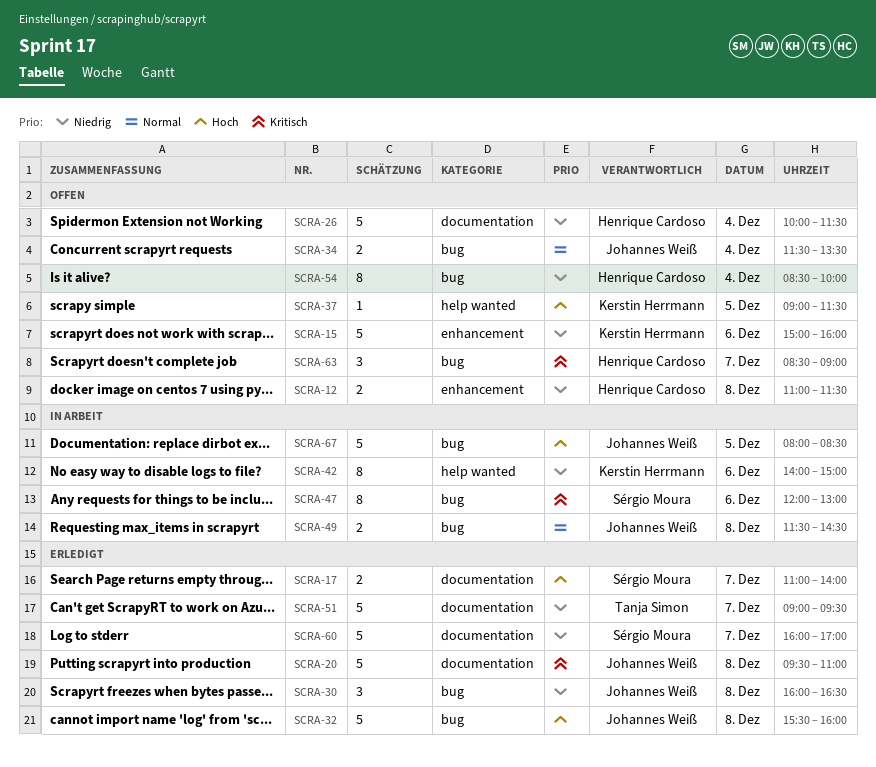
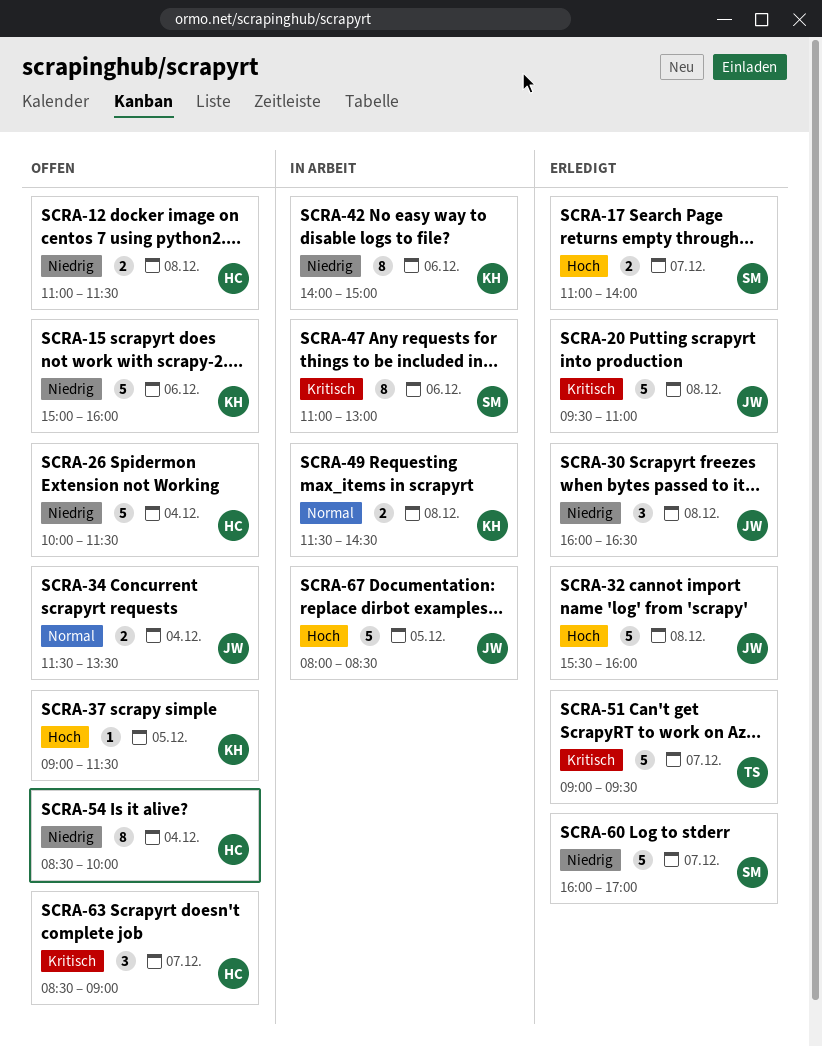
SCRA-47, begins: 12:00 -> 11:00
SCRA-49, owner: Johannes Weiß -> Kerstin Herrmann
SCRA-51, priority: Niedrig -> Kritisch

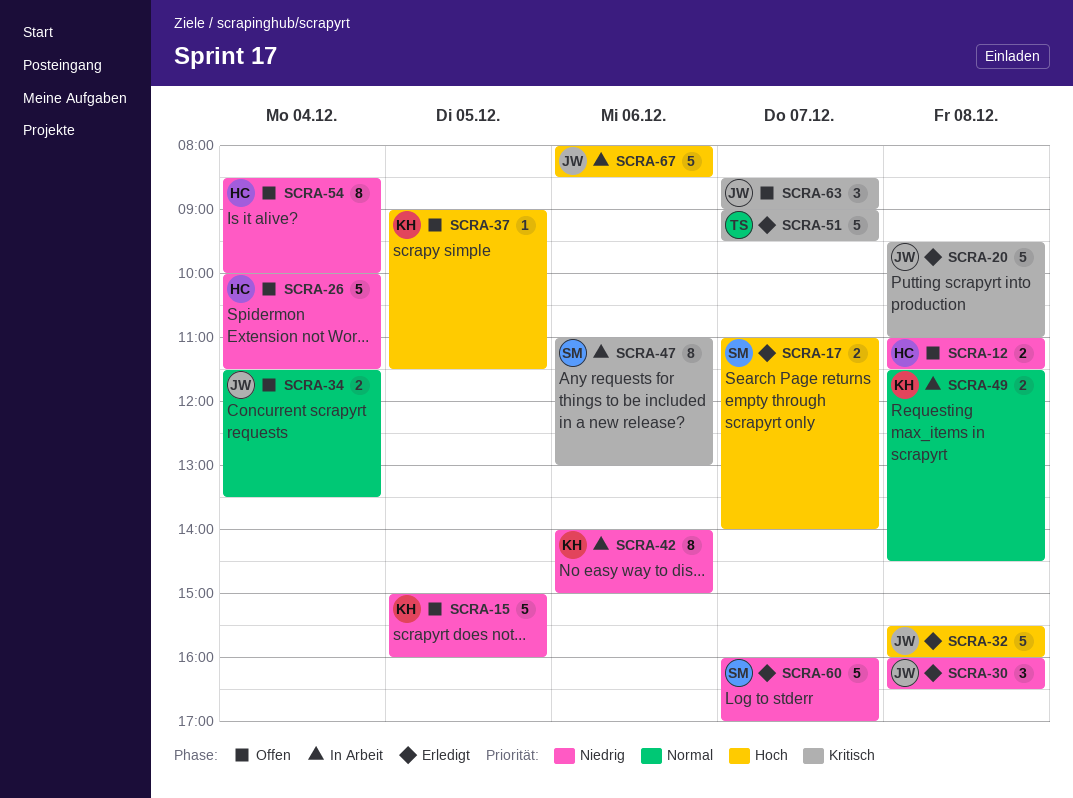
SCRA-15, day: Dec 6 -> Dec 5
SCRA-63, owner: HC -> JW
SCRA-67, day: Dec 5 -> Dec 6

